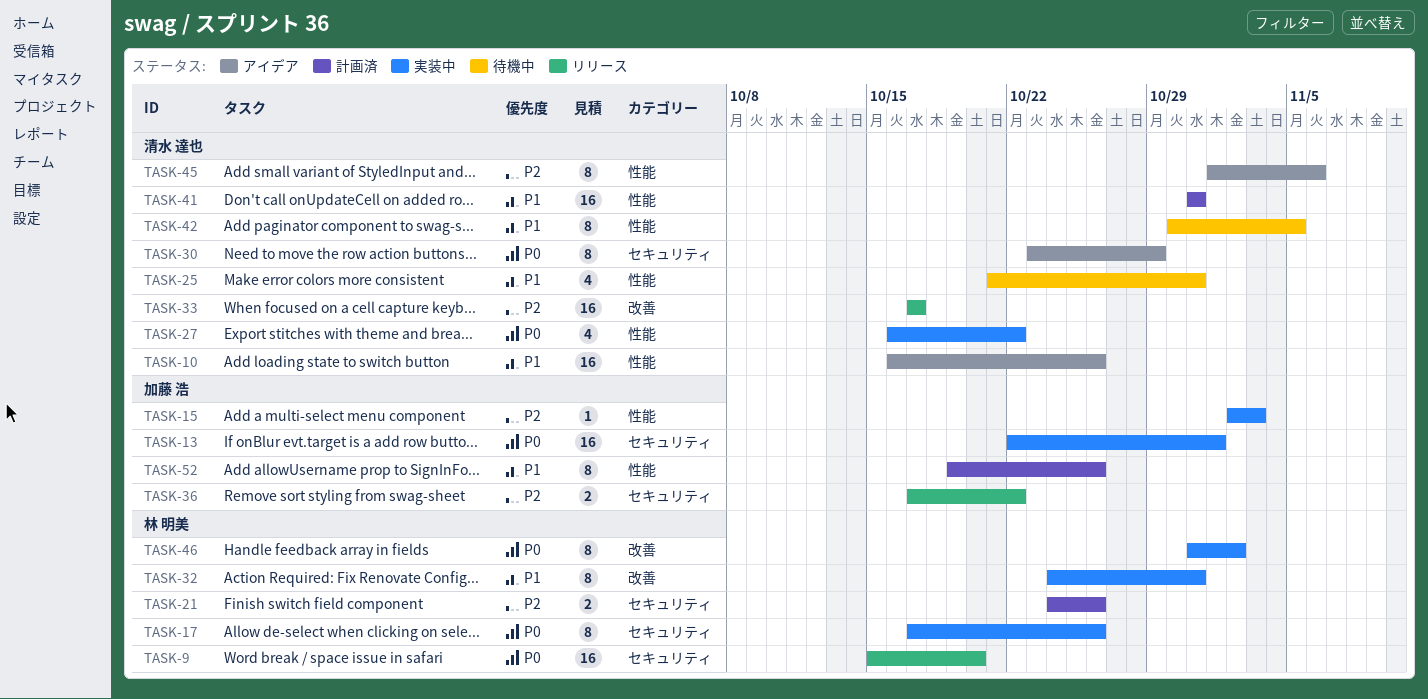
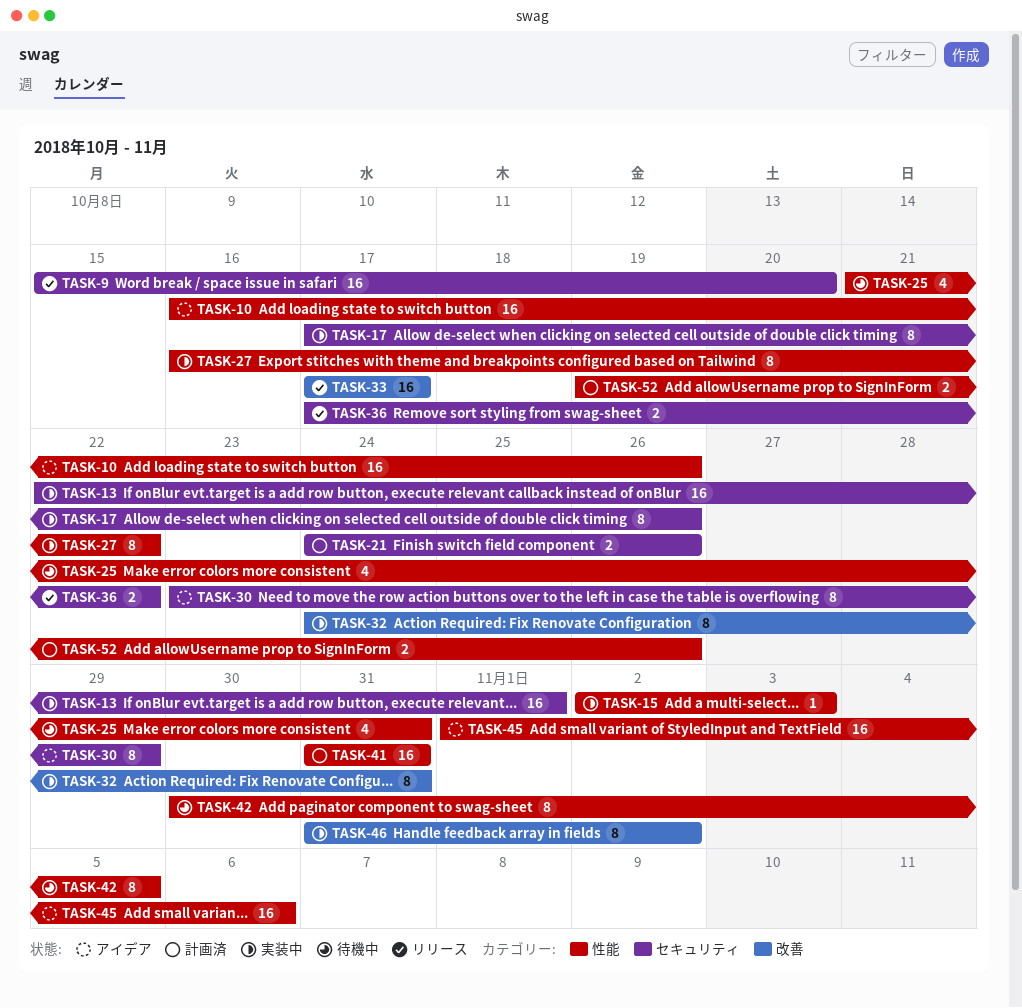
TASK-27, estimate: 4 -> 8
TASK-45, estimate: 8 -> 16
TASK-52, estimate: 8 -> 2

